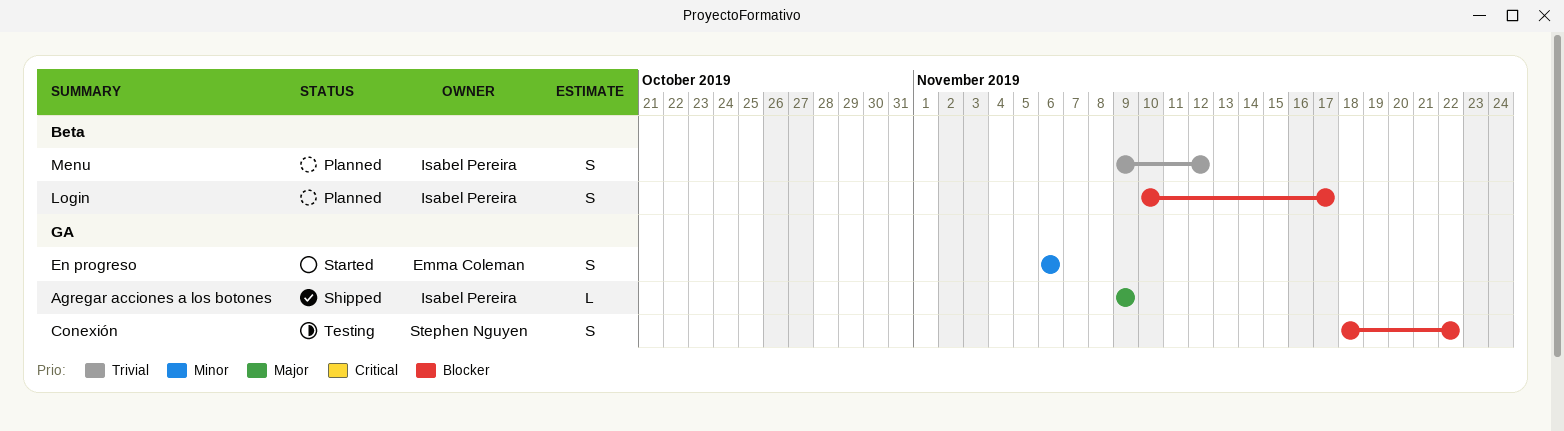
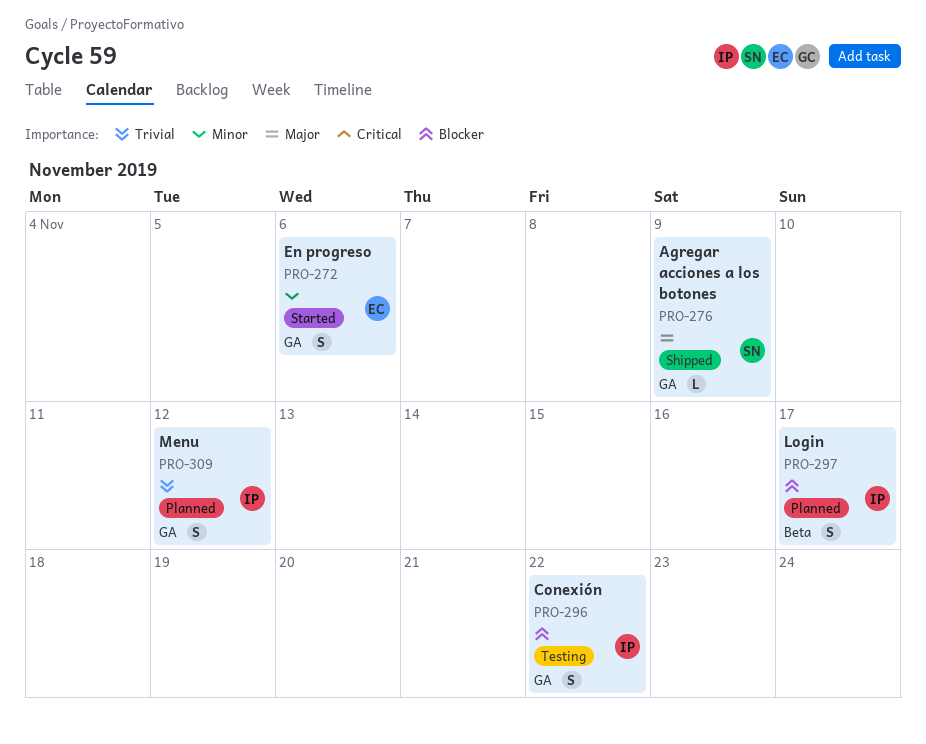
Agregar acciones a los botones, owner: Isabel Pereira -> Stephen Nguyen
Conexión, owner: Stephen Nguyen -> Isabel Pereira
Menu, label: Beta -> GA

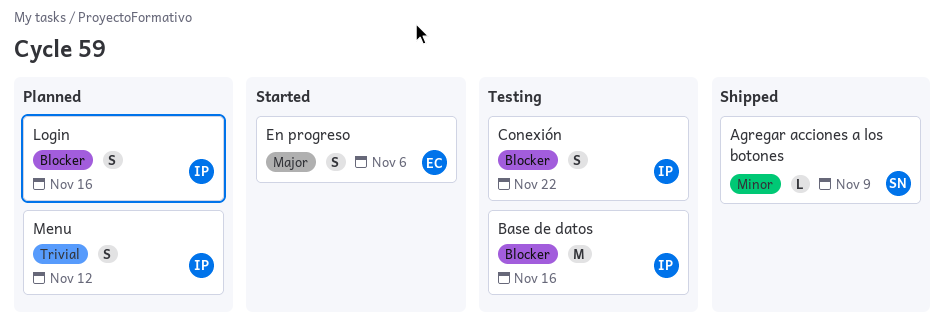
Agregar acciones a los botones, priority: Major -> Minor
Base de datos: none -> present
En progreso, priority: Minor -> Major
Login, due: Nov 17 -> Nov 16

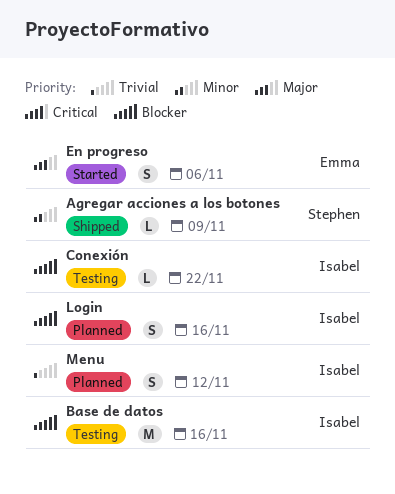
Conexión, estimate: S -> L

